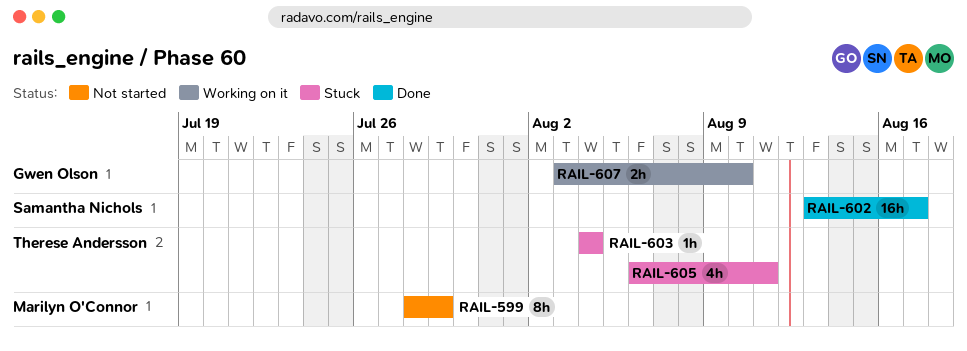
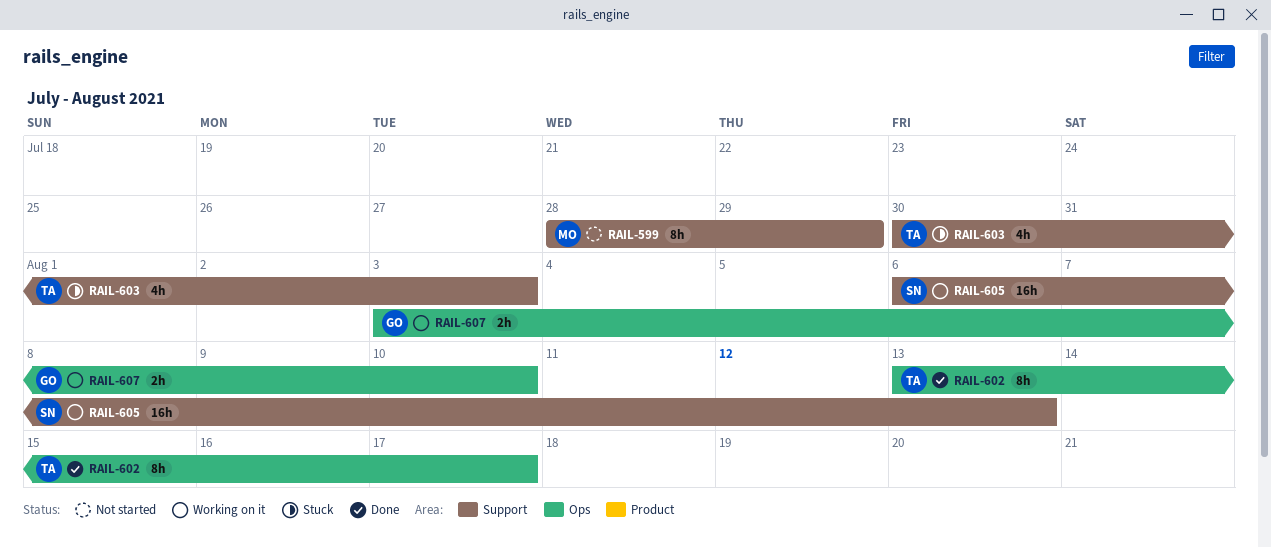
RAIL-602, owner: Samantha Nichols -> Therese Andersson
RAIL-602, estimate: 16h -> 8h
RAIL-603, estimate: 1h -> 4h
RAIL-603, start: Aug 4 -> Jul 30
RAIL-603, due: Aug 4 -> Aug 3
RAIL-605, status: Stuck -> Working on it
RAIL-605, owner: Therese Andersson -> Samantha Nichols
RAIL-605, estimate: 4h -> 16h
RAIL-605, due: Aug 11 -> Aug 13

